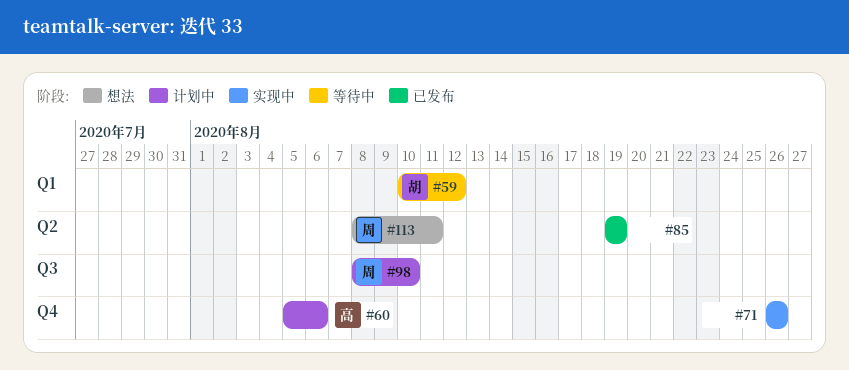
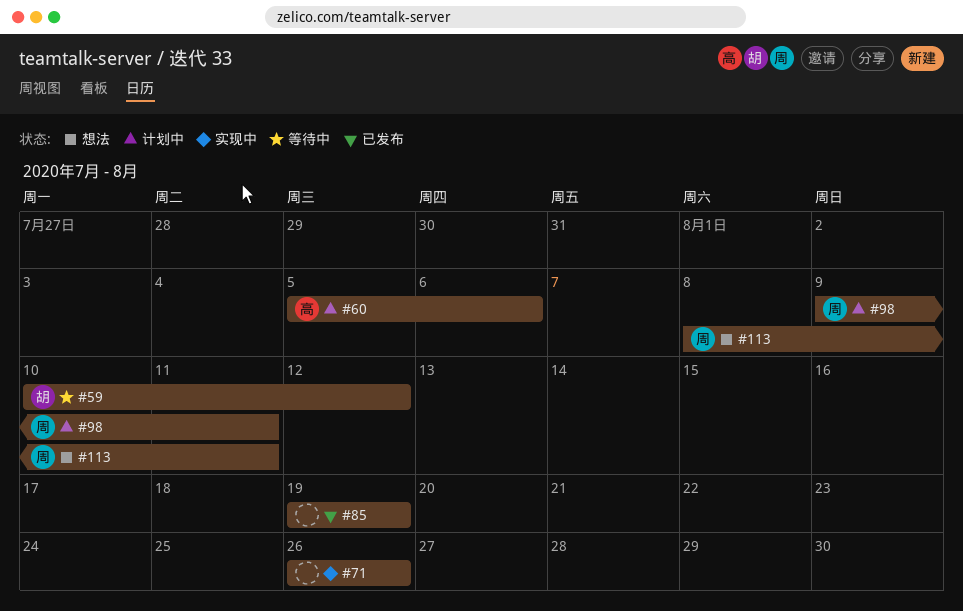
#98, start: Aug 8 -> Aug 9
#98, due: Aug 10 -> Aug 11

